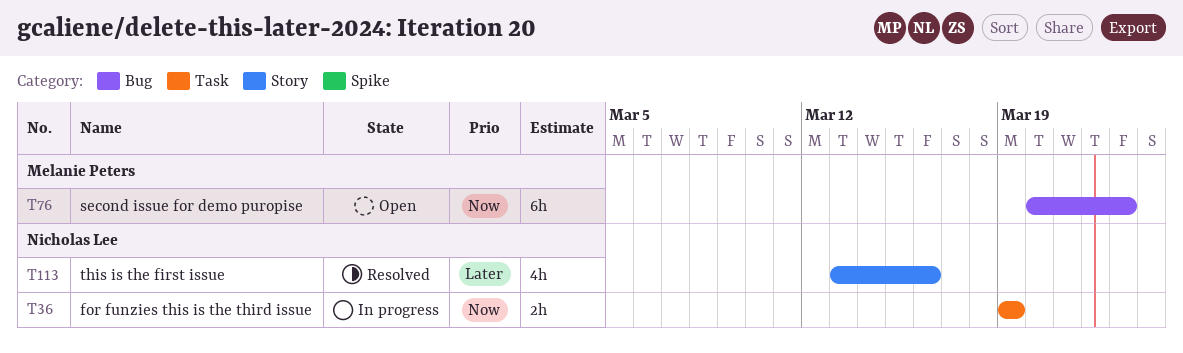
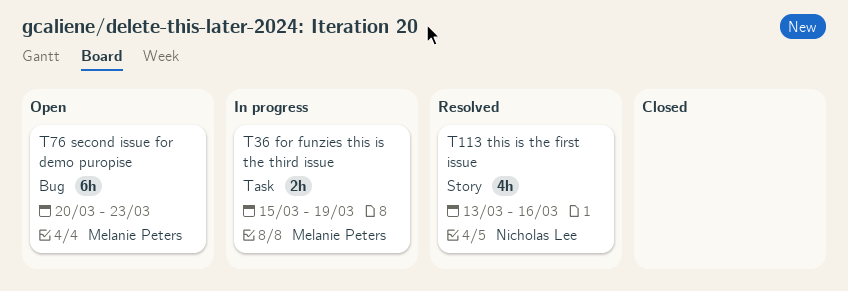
T36, owner: Nicholas Lee -> Melanie Peters
T36, start: Mar 19 -> Mar 15

